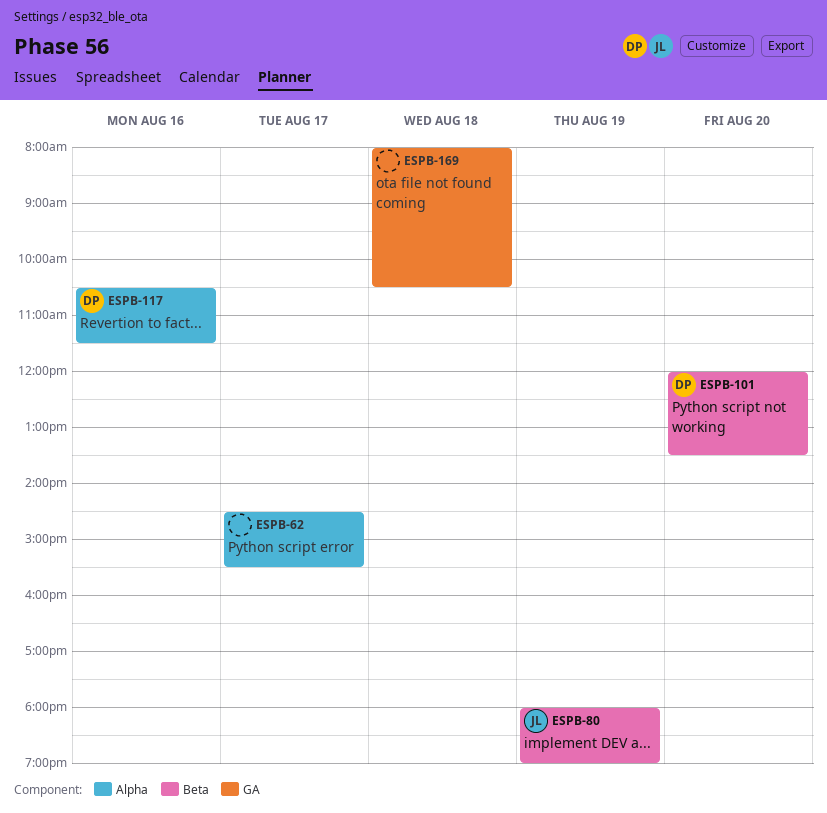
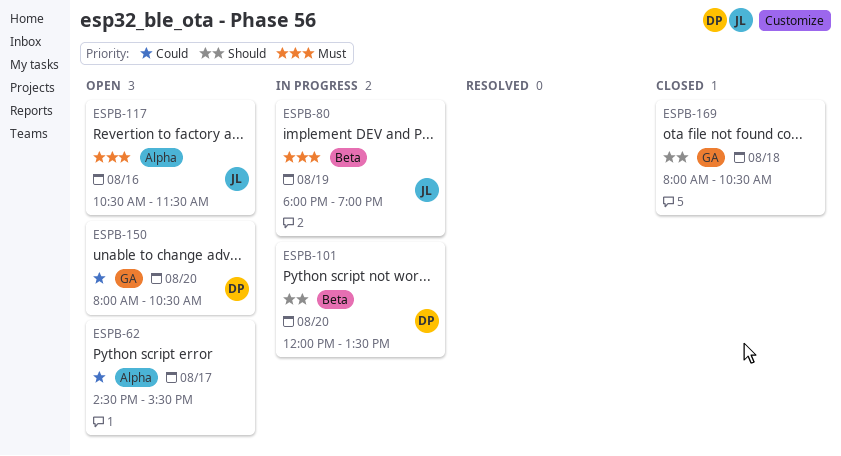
ESPB-117, owner: DP -> JL
ESPB-150: none -> present

